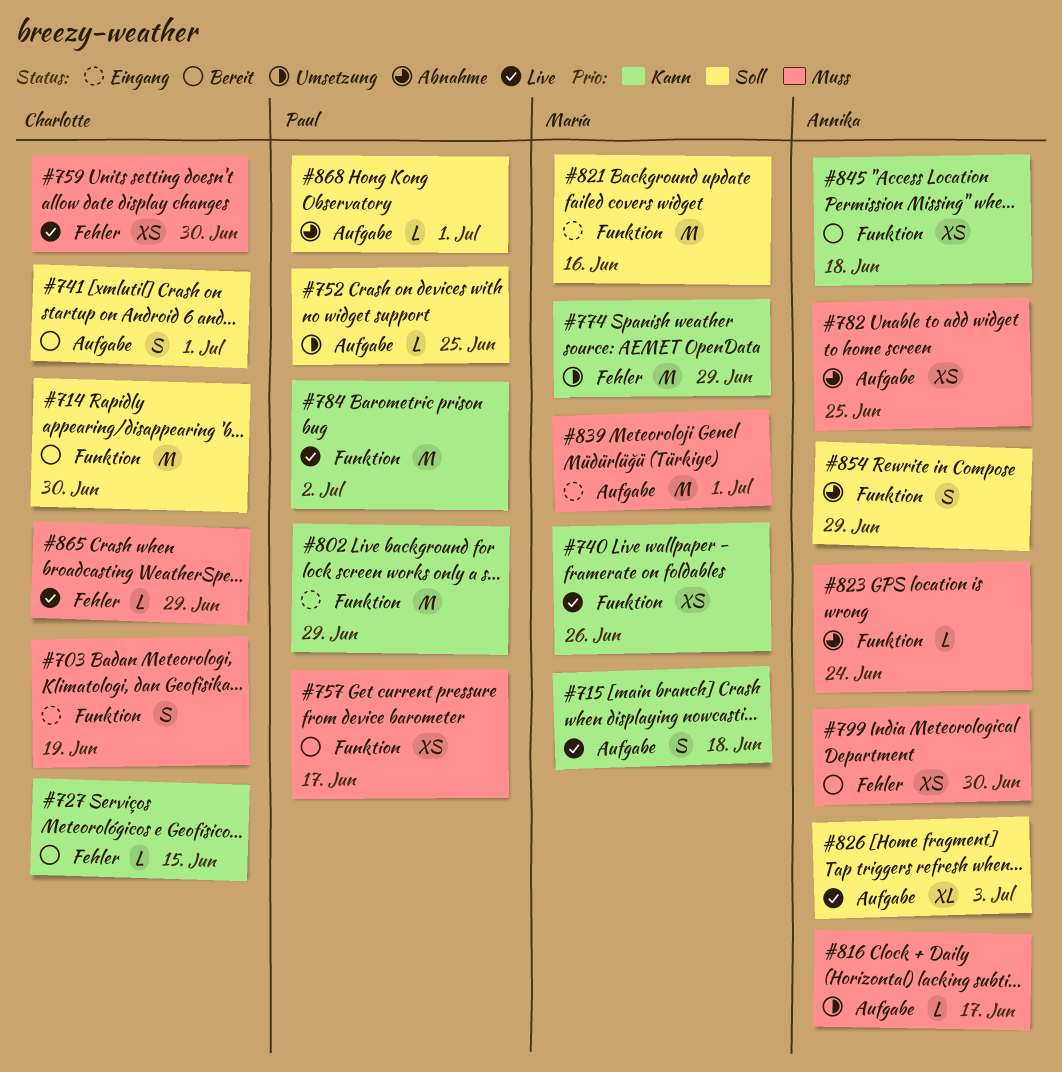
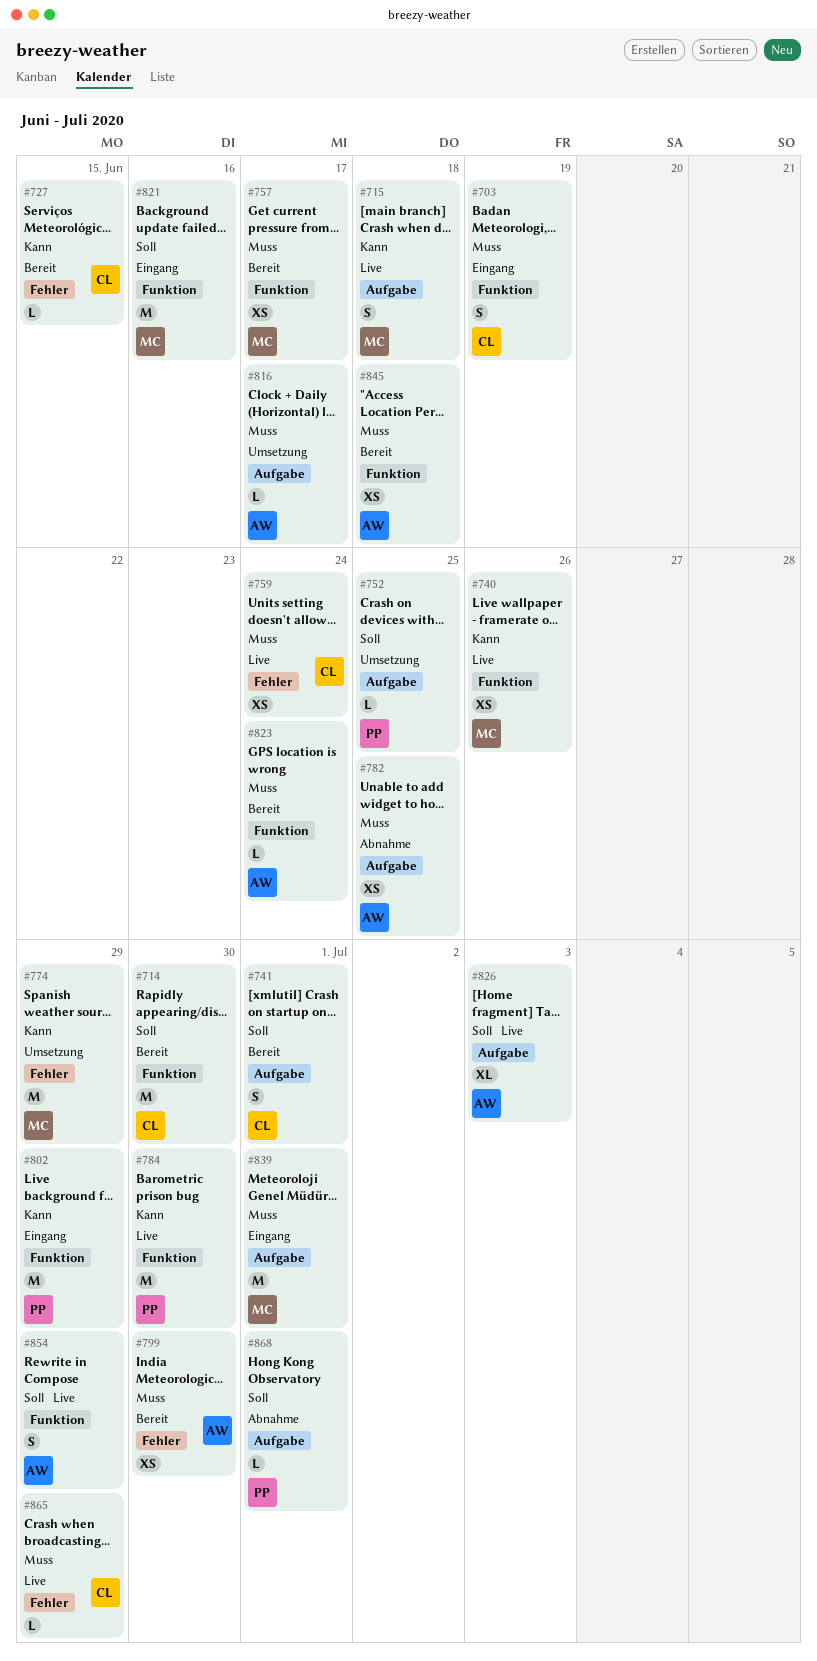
#757, owner: Paul -> María
#759, due: Jun 30 -> Jun 24
#784, due: Jul 2 -> Jun 30
#823, status: Abnahme -> Bereit
#845, priority: Kann -> Muss
#854, status: Abnahme -> Live

